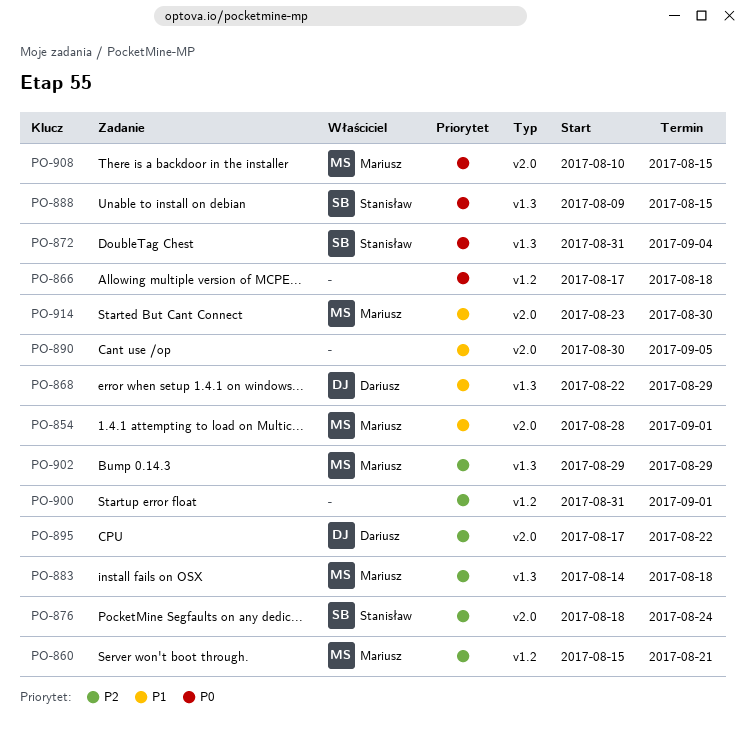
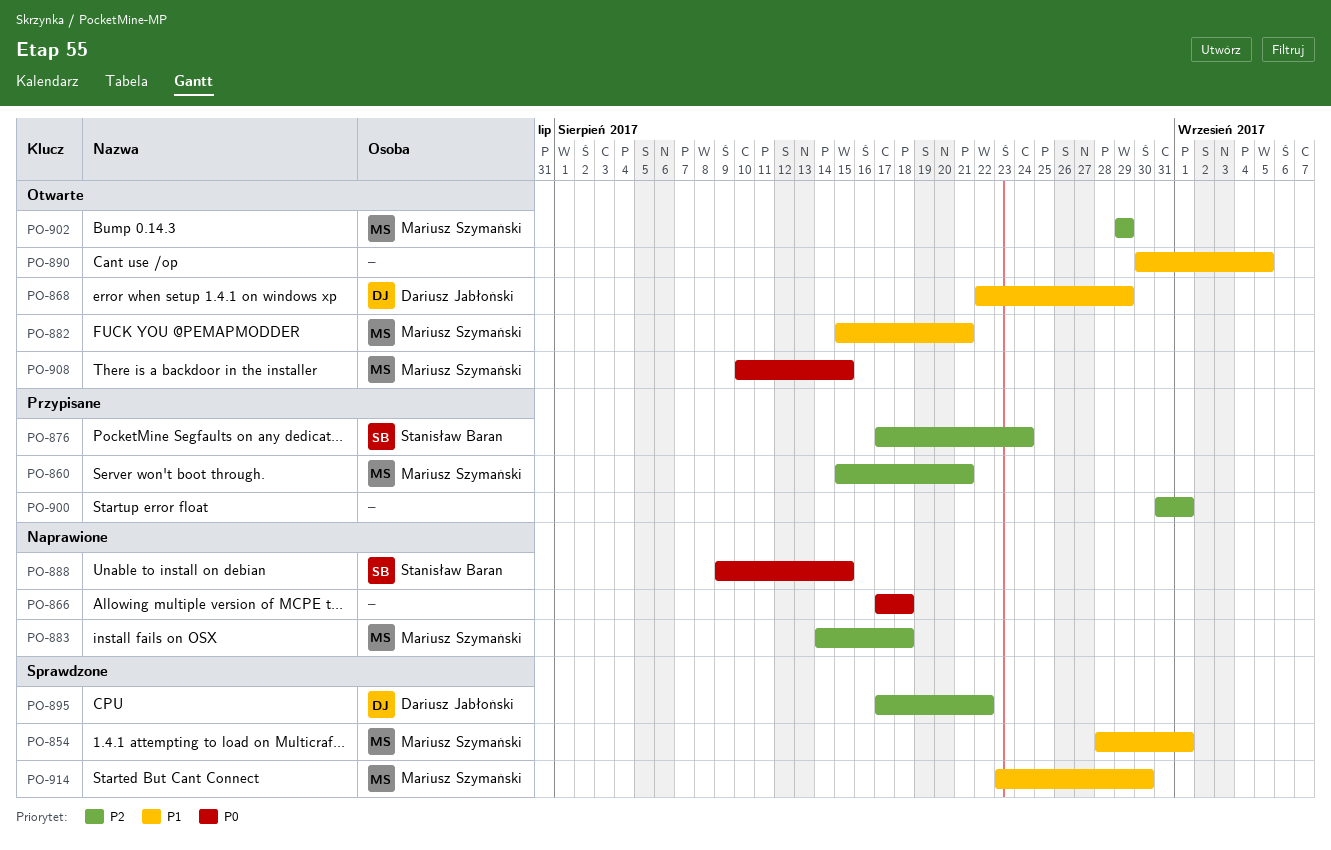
PO-872: present -> none
PO-876, start: Aug 18 -> Aug 17
PO-882: none -> present

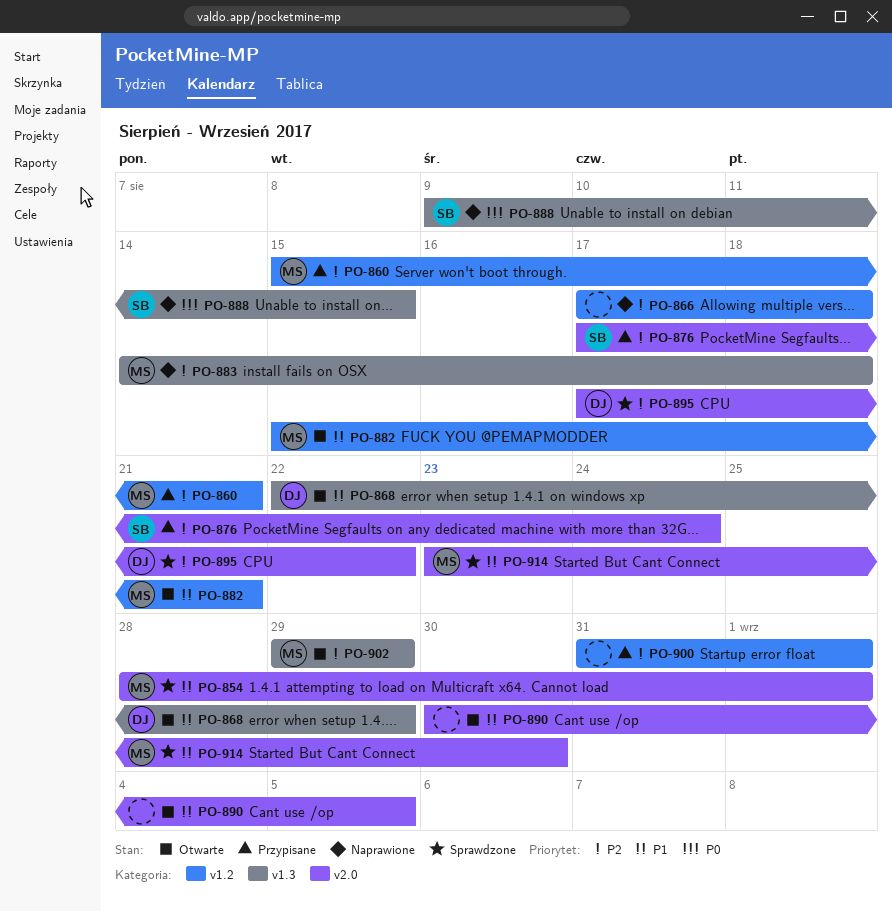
PO-866, priority: P0 -> P2
PO-908: present -> none

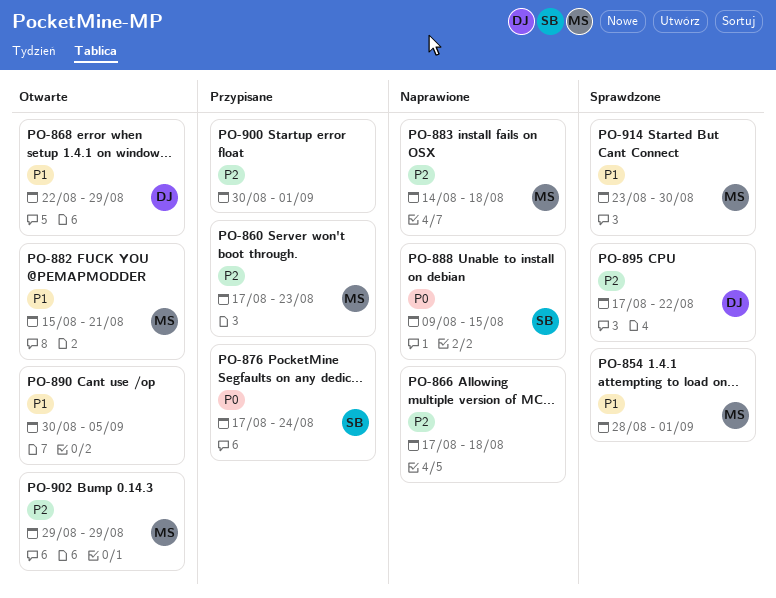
PO-860, start: Aug 15 -> Aug 17
PO-860, due: Aug 21 -> Aug 23
PO-876, priority: P2 -> P0
PO-900, start: Aug 31 -> Aug 30

